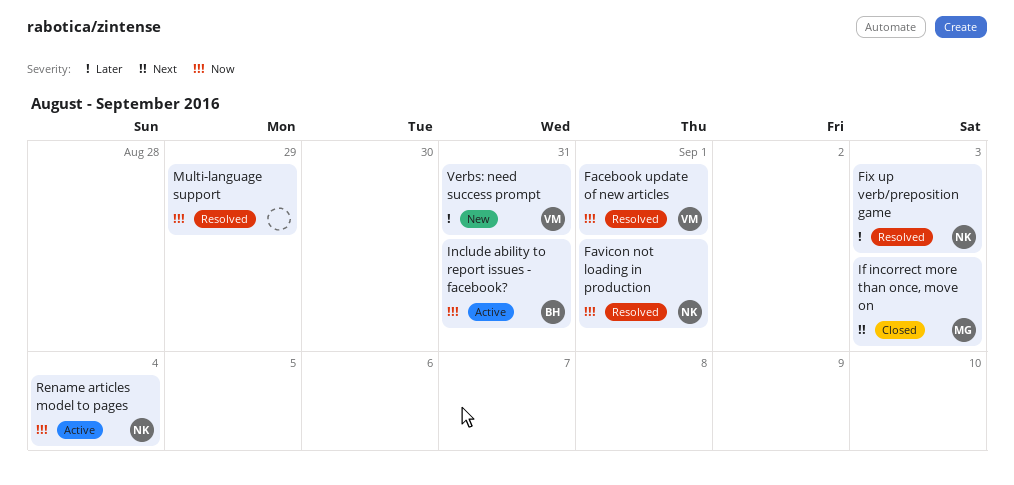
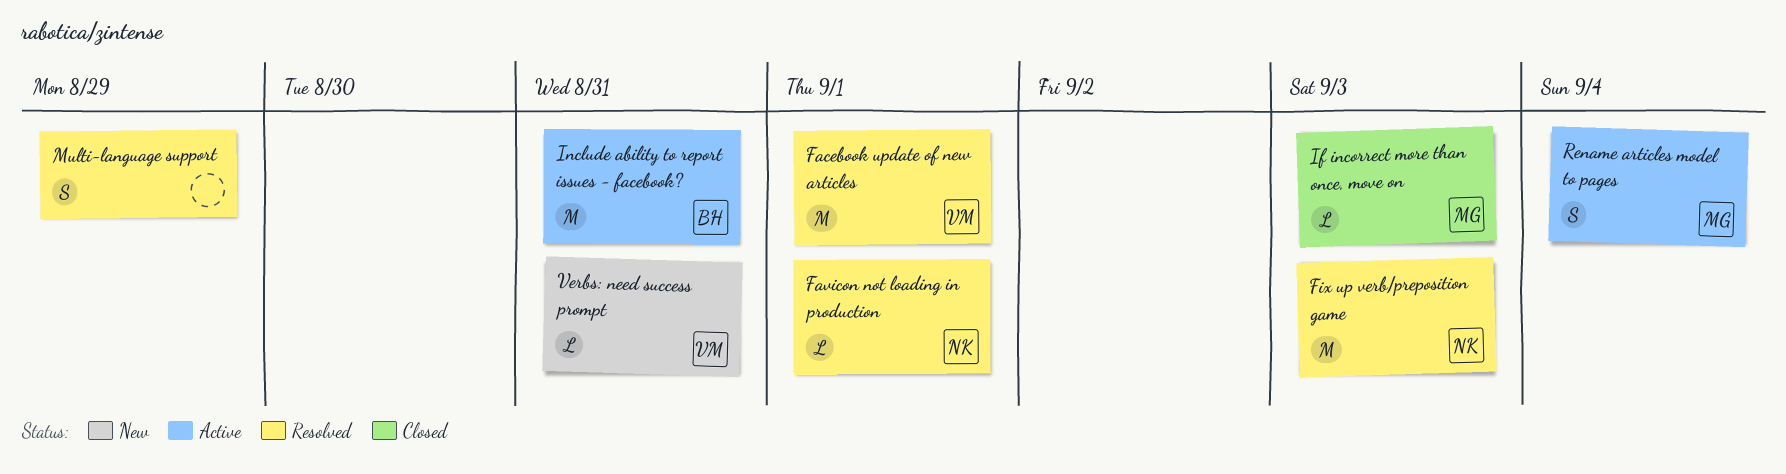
Rename articles model to pages, owner: NK -> MG

